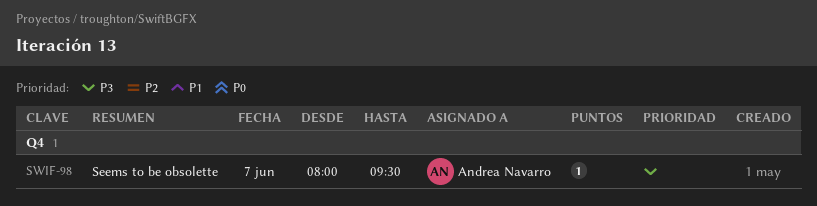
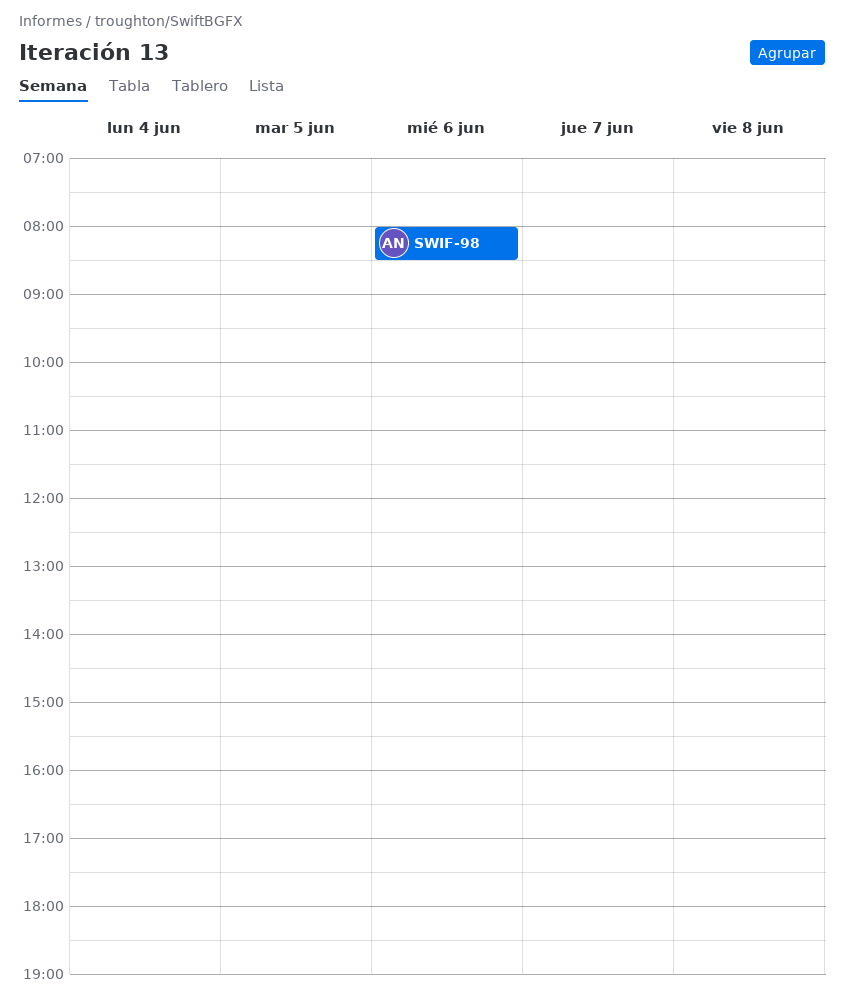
SWIF-98, day: Jun 7 -> Jun 6
SWIF-98, ends: 09:30 -> 08:30

